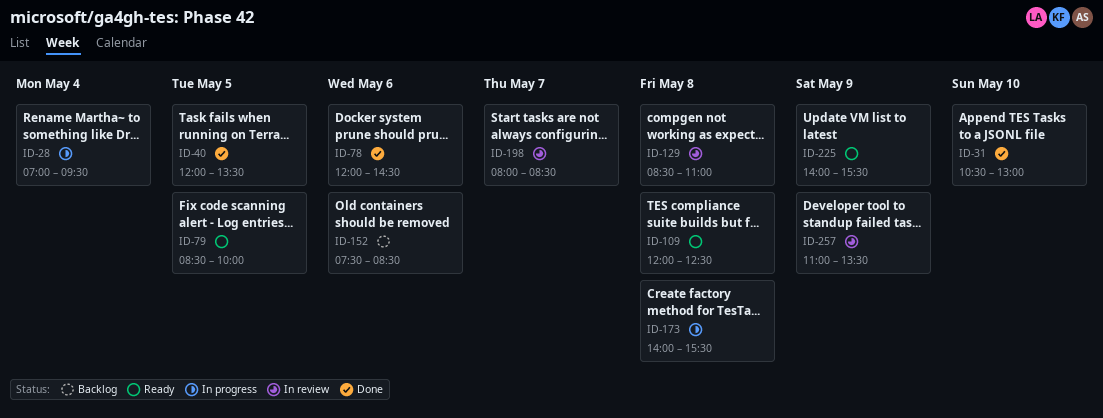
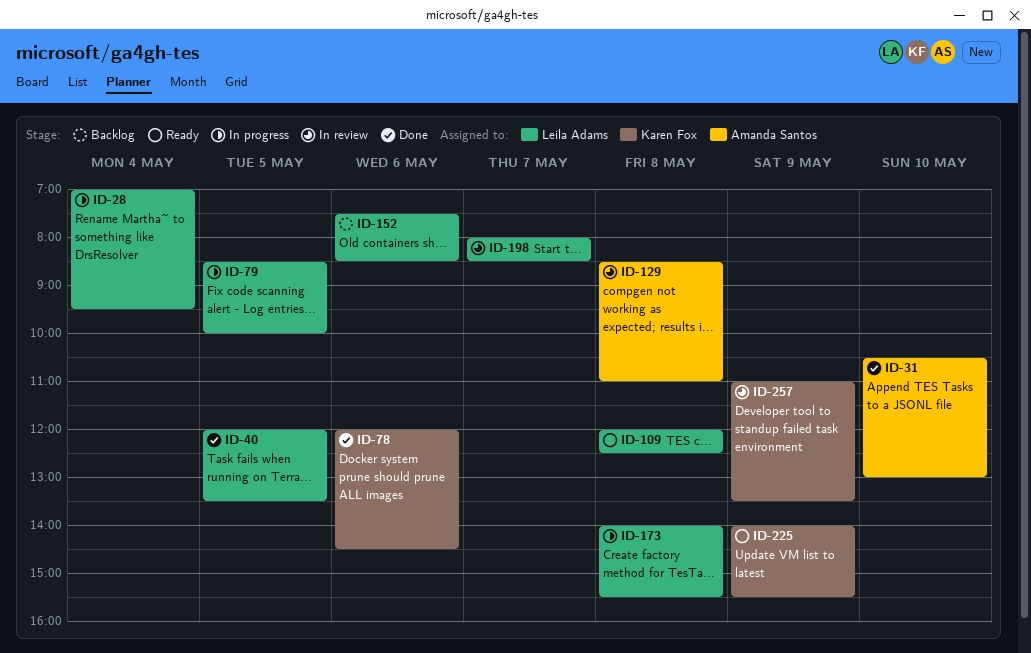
ID-79, status: Ready -> In progress

